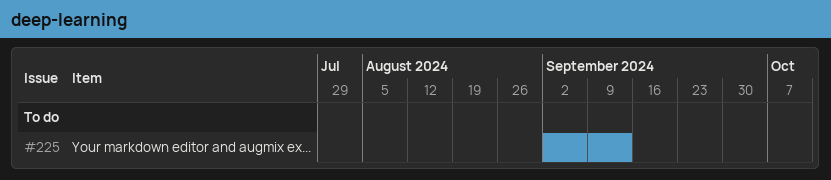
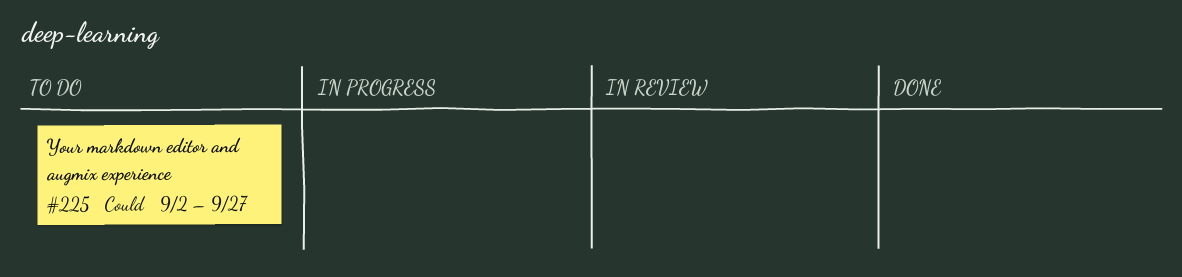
#225, due: Sep 13 -> Sep 27

